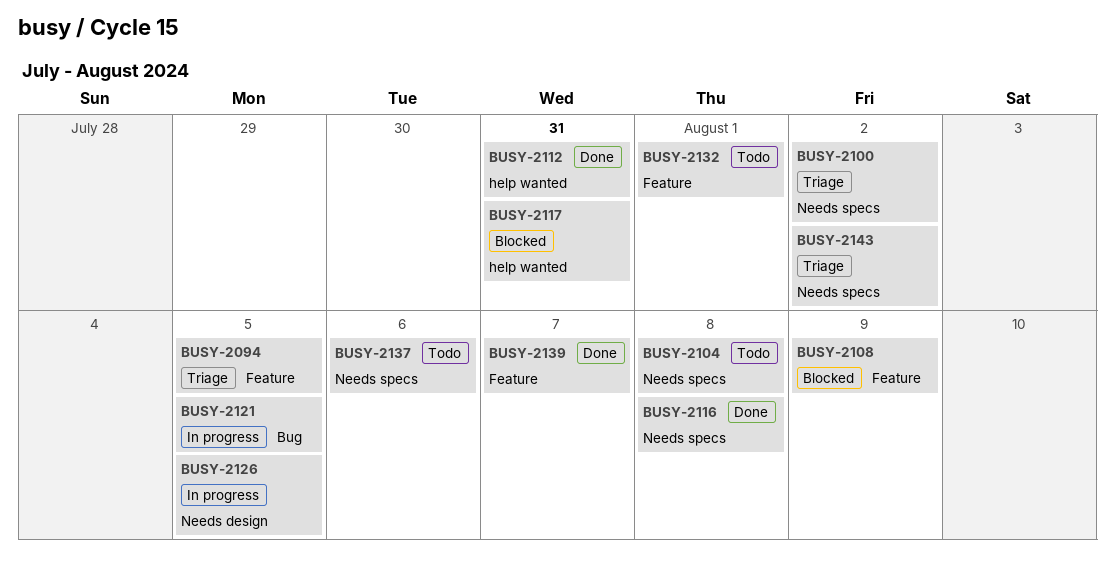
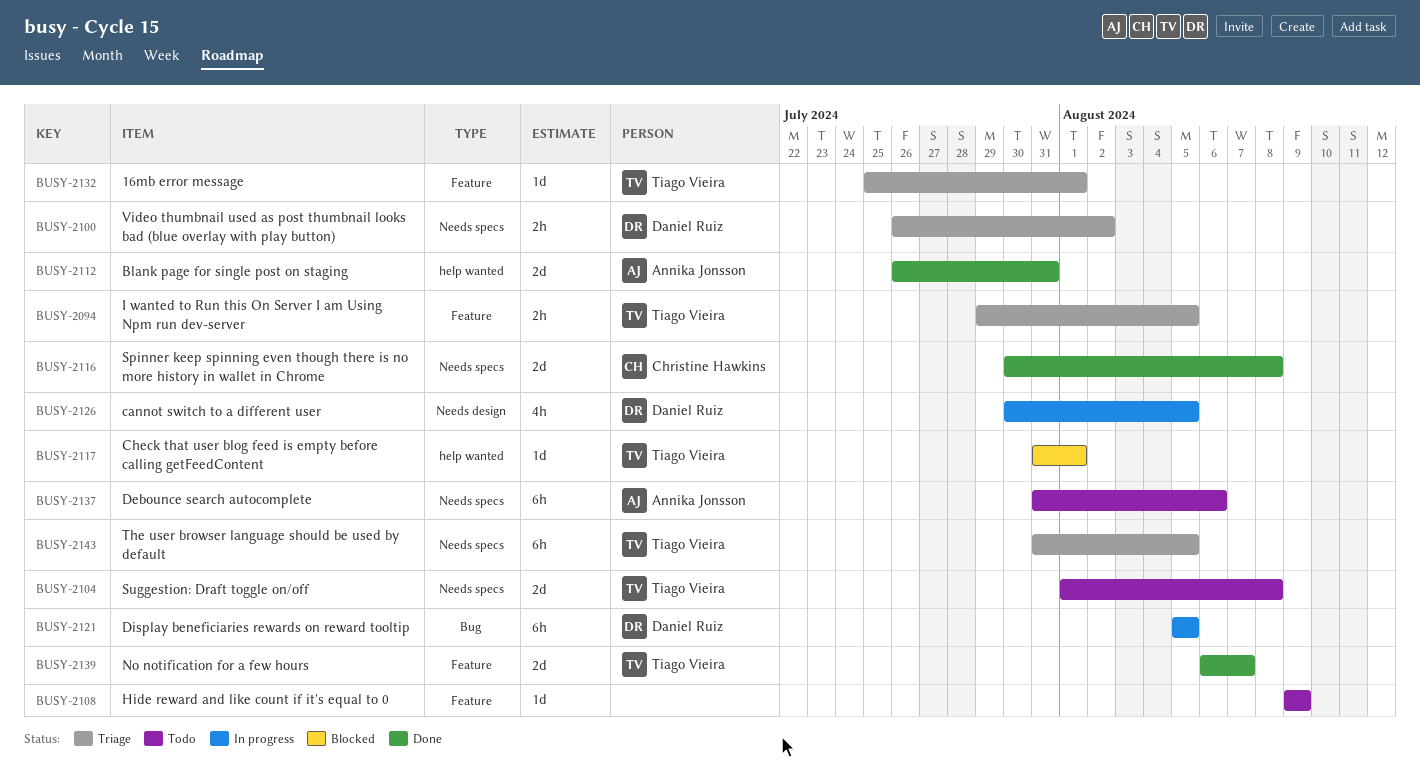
BUSY-2108, status: Blocked -> Todo
BUSY-2117, due: Jul 31 -> Aug 1
BUSY-2132, status: Todo -> Triage
BUSY-2143, due: Aug 2 -> Aug 5

